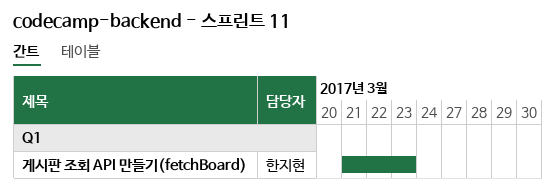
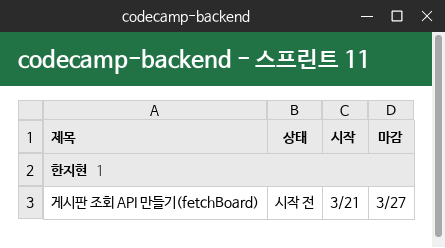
게시판 조회 API 만들기(fetchBoard), due: Mar 23 -> Mar 27

